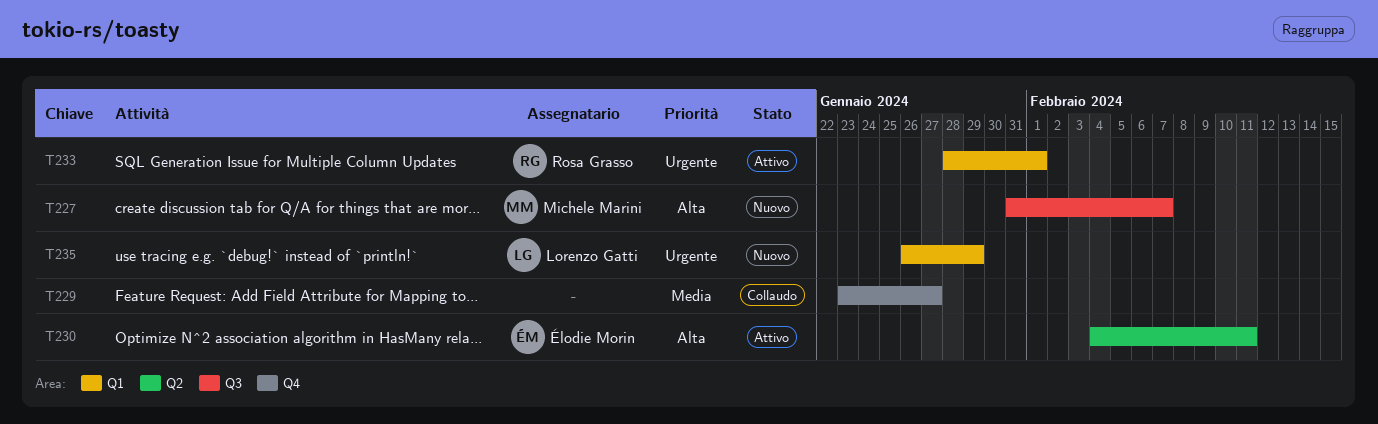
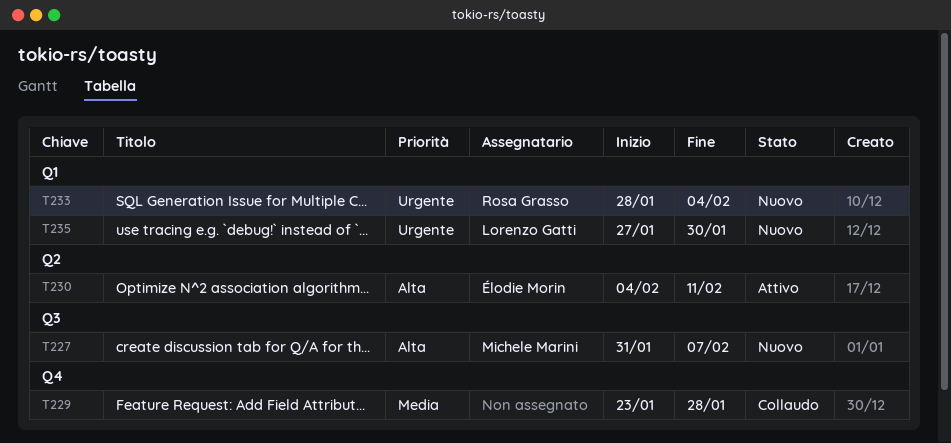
T229, due: Jan 27 -> Jan 28
T233, status: Attivo -> Nuovo
T233, due: Feb 1 -> Feb 4
T235, start: Jan 26 -> Jan 27
T235, due: Jan 29 -> Jan 30

